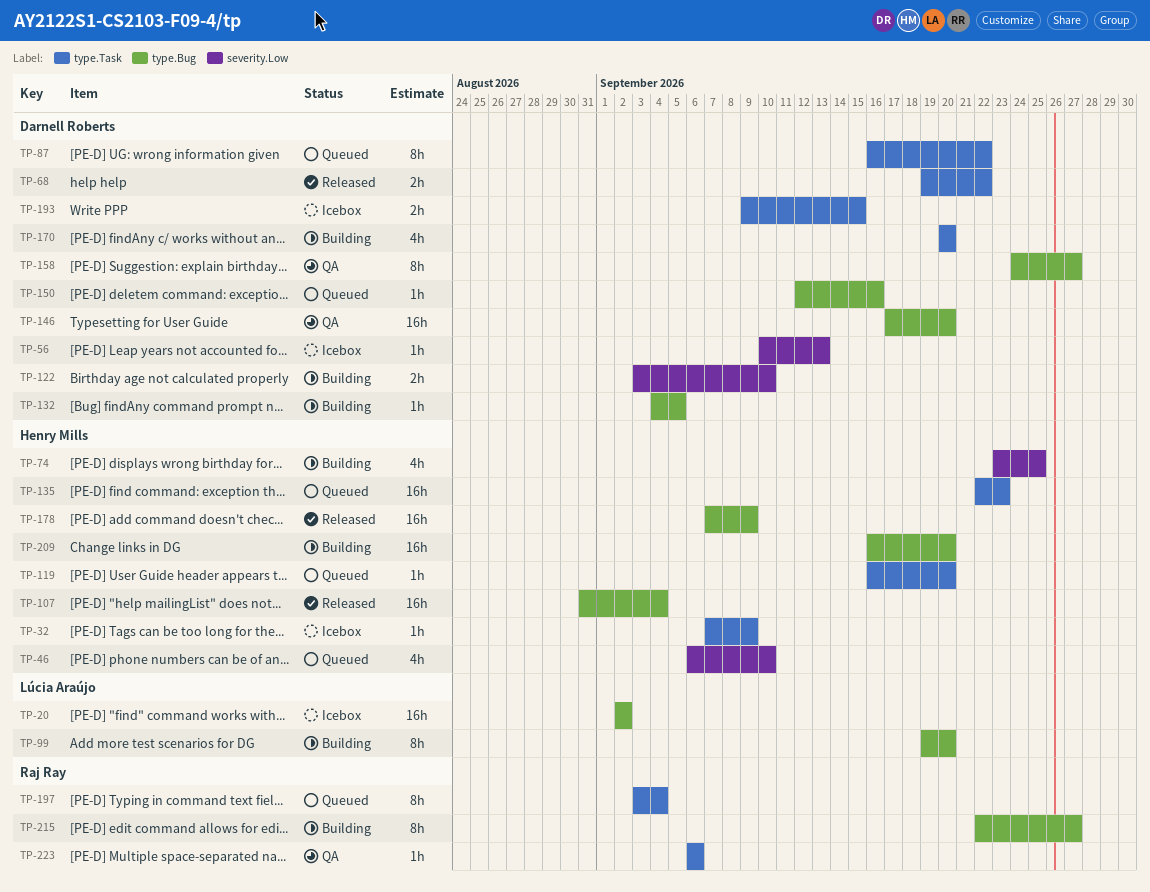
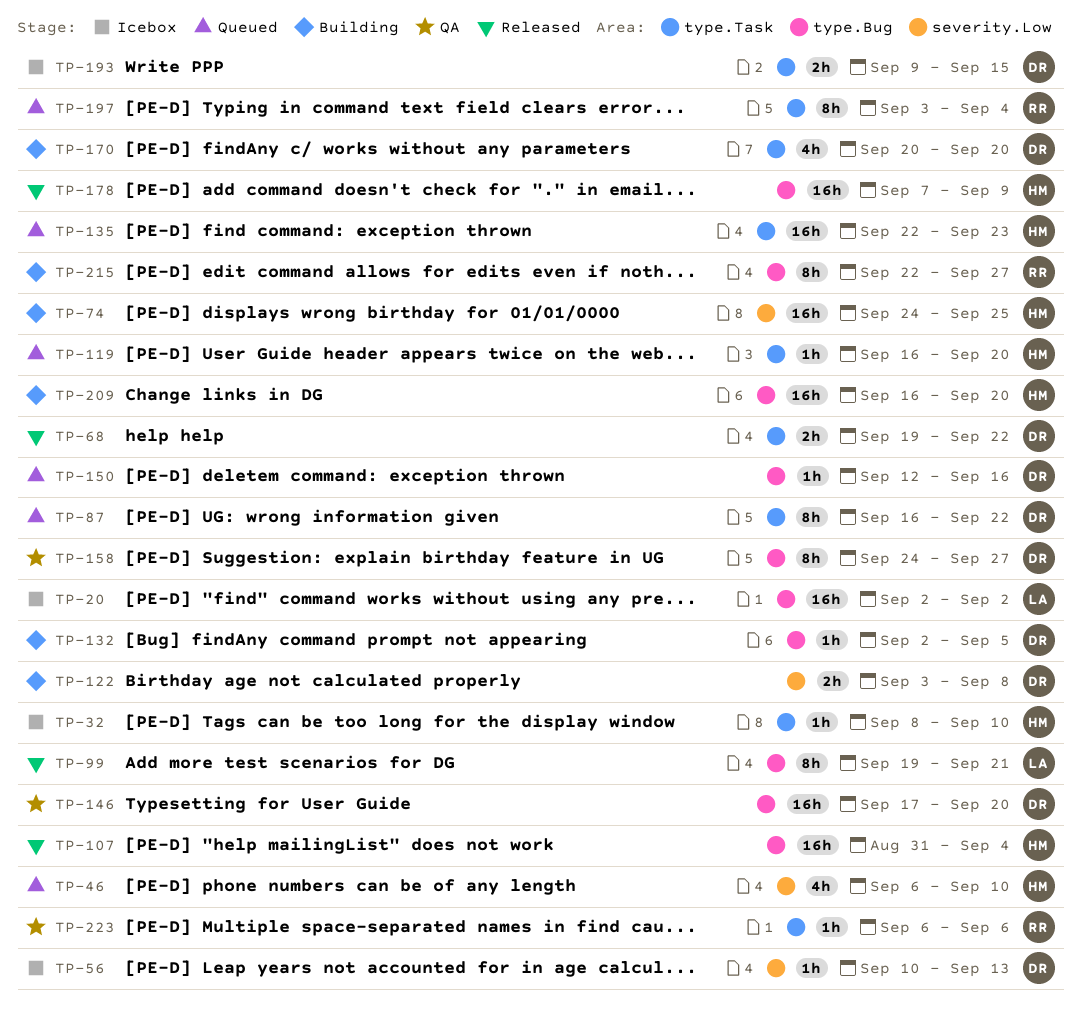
TP-32, start: Sep 7 -> Sep 8
TP-32, due: Sep 9 -> Sep 10
TP-74, estimate: 4h -> 16h
TP-74, start: Sep 23 -> Sep 24
TP-99, status: Building -> Released
TP-99, due: Sep 20 -> Sep 21
TP-122, due: Sep 10 -> Sep 8
TP-132, start: Sep 4 -> Sep 2

